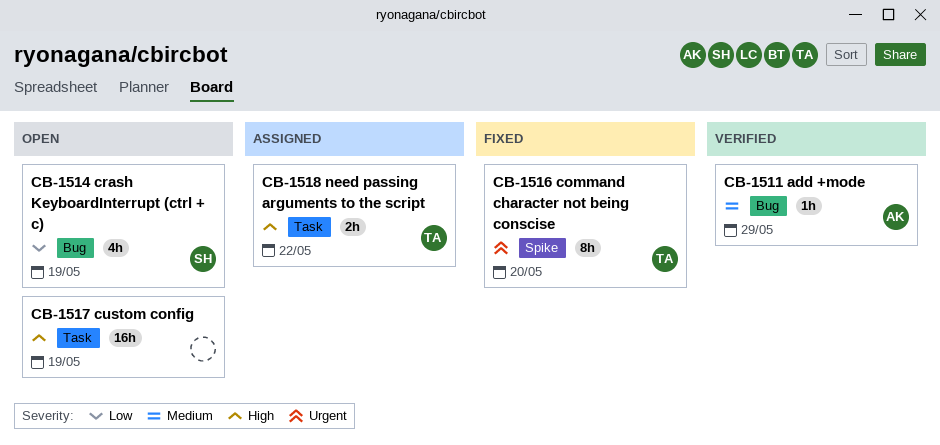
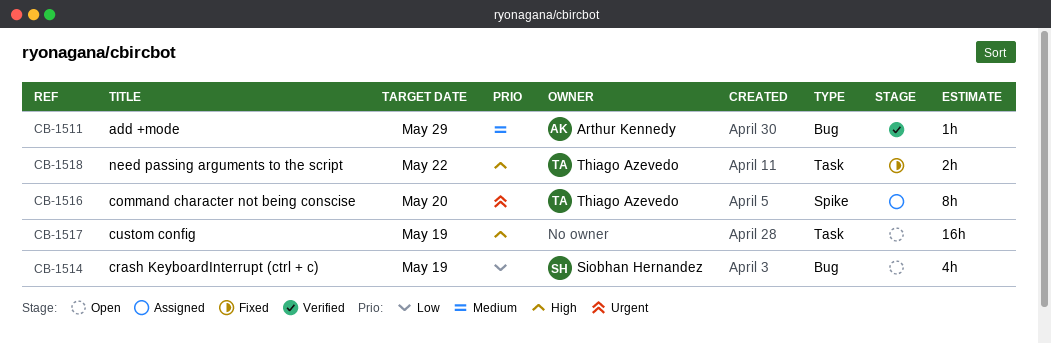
CB-1516, status: Fixed -> Assigned
CB-1518, status: Assigned -> Fixed

